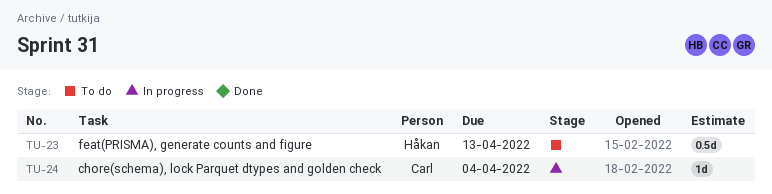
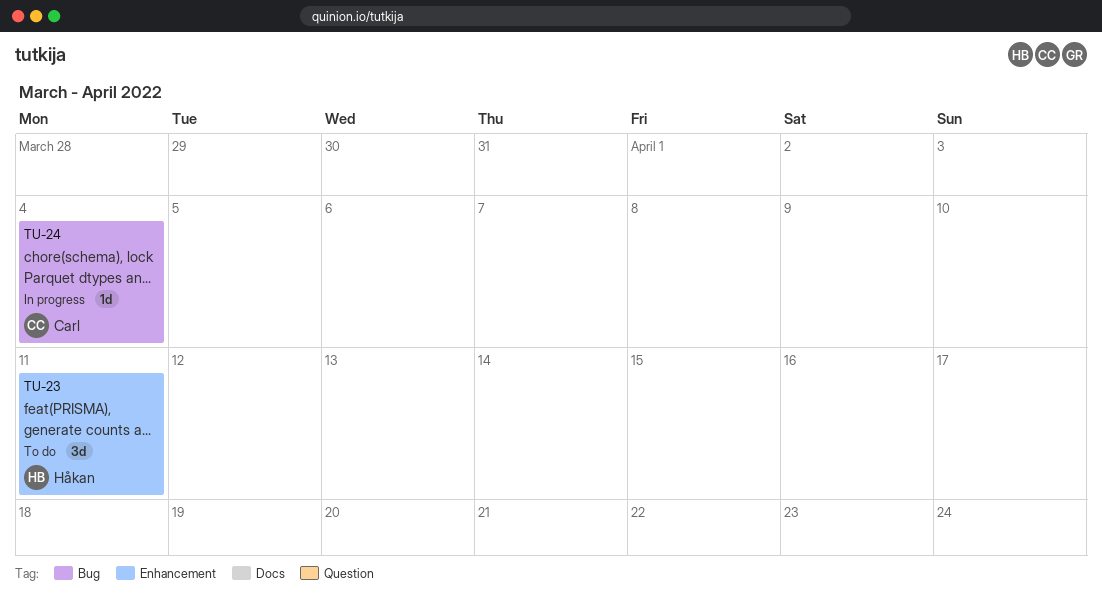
TU-23, estimate: 0.5d -> 3d
TU-23, due: Apr 13 -> Apr 11

